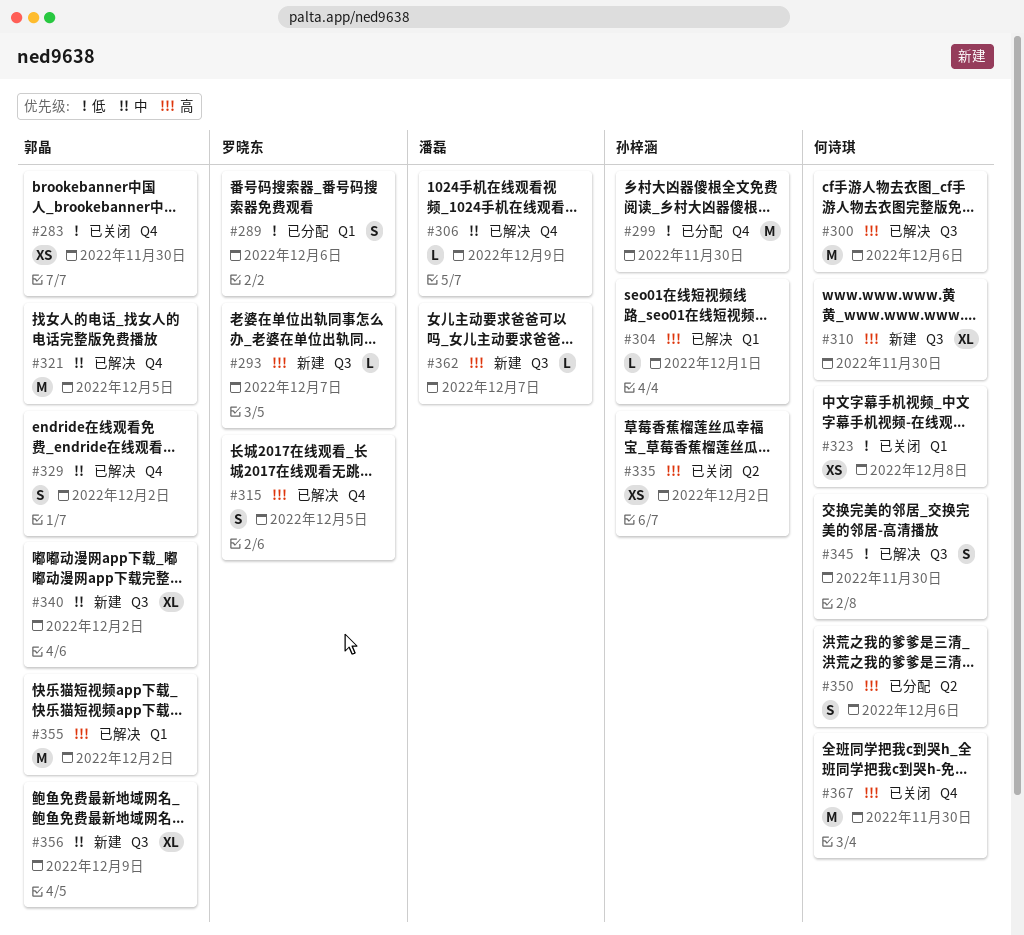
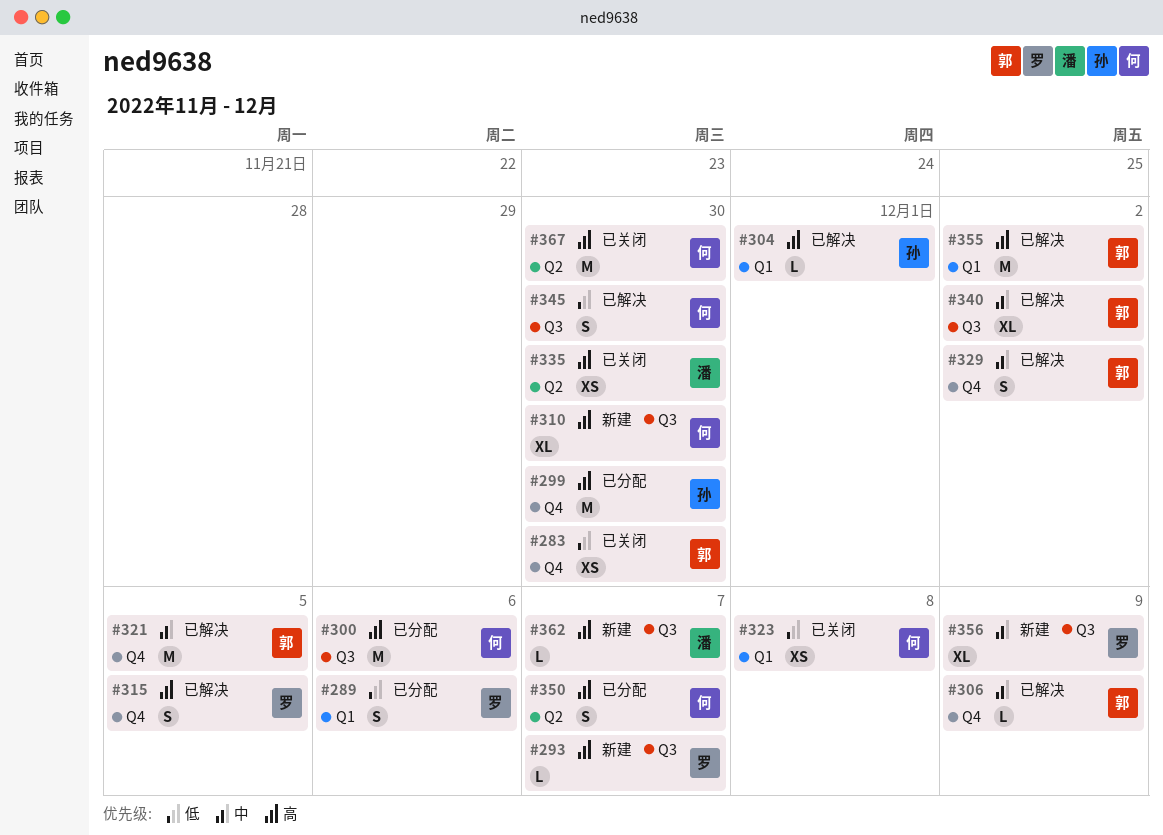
#299, priority: 低 -> 高
#300, status: 已解决 -> 已分配
#306, owner: 潘磊 -> 郭晶
#335, owner: 孙梓涵 -> 潘磊
#335, due: Dec 2 -> Nov 30
#340, status: 新建 -> 已解决
#350, due: Dec 6 -> Dec 7
#356, owner: 郭晶 -> 罗晓东
#367, label: Q4 -> Q2

